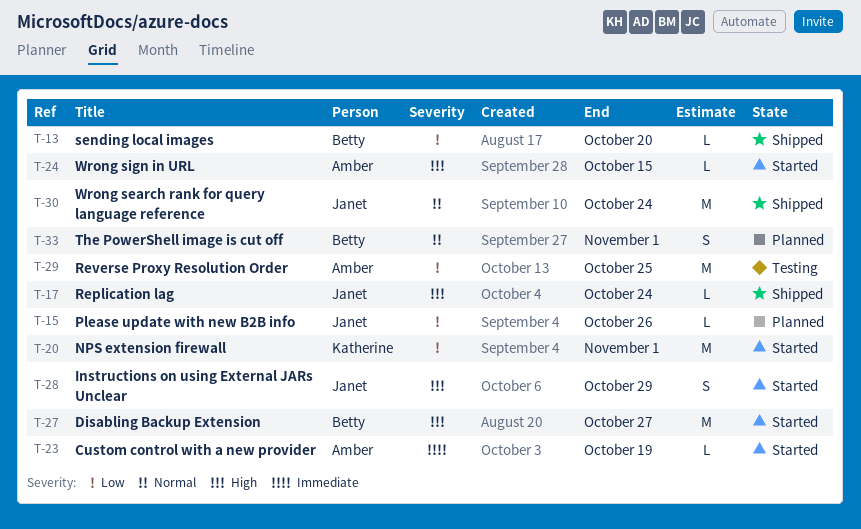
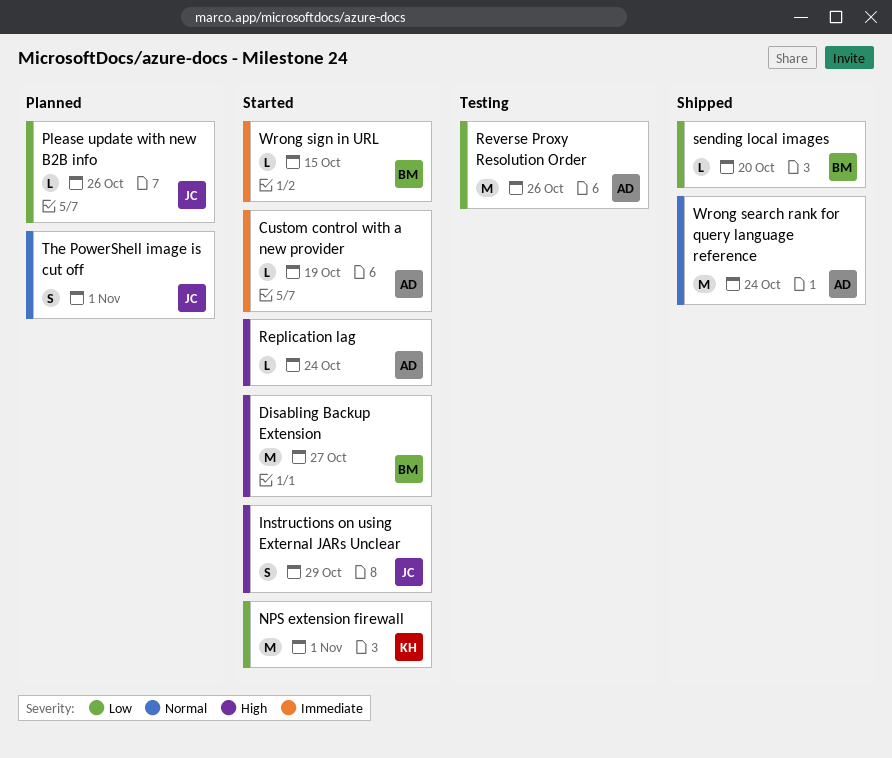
Replication lag, status: Shipped -> Started
Replication lag, owner: Janet -> Amber
Reverse Proxy Resolution Order, due: Oct 25 -> Oct 26
The PowerShell image is cut off, owner: Betty -> Janet
Wrong search rank for query language reference, owner: Janet -> Amber
Wrong sign in URL, owner: Amber -> Betty
Wrong sign in URL, priority: High -> Immediate

